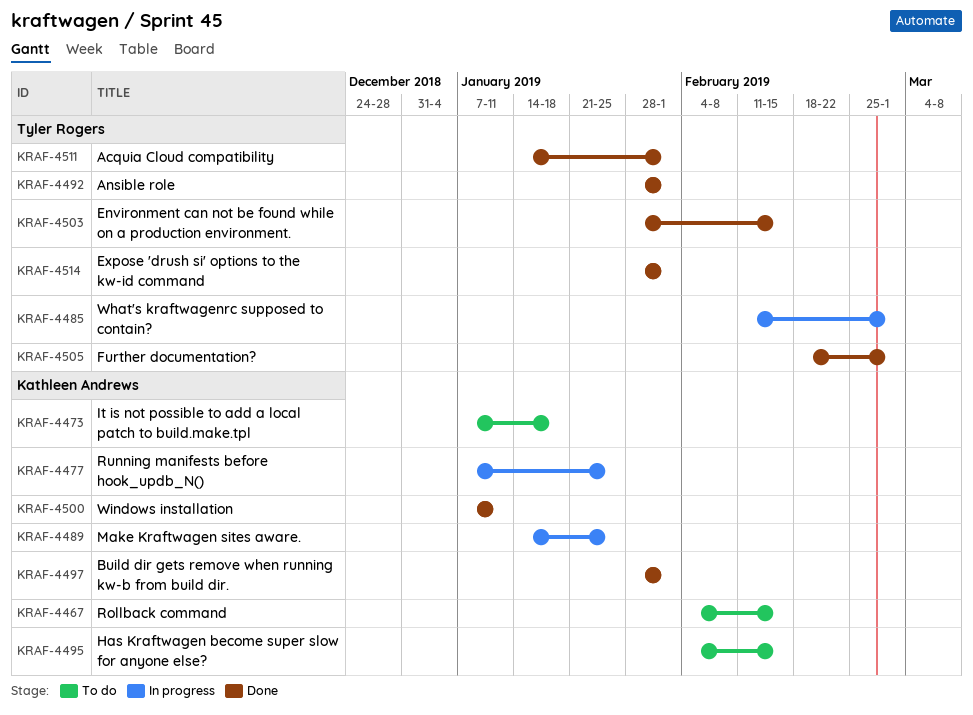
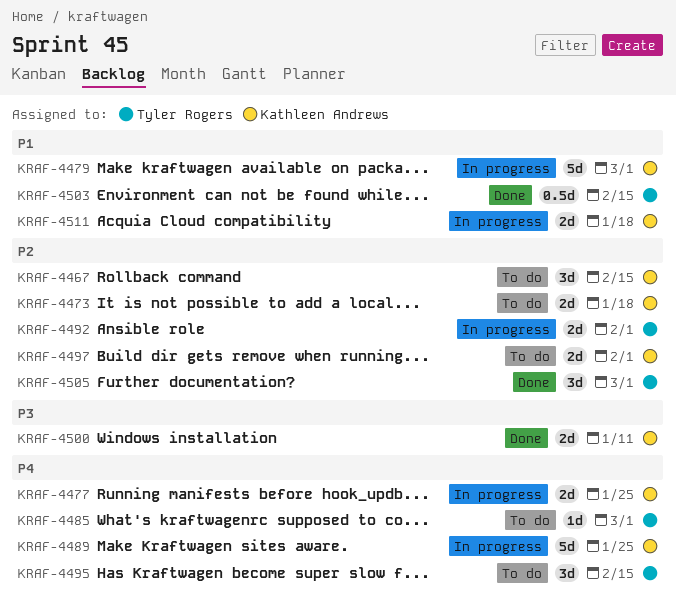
KRAF-4479: none -> present
KRAF-4485, status: In progress -> To do
KRAF-4492, status: Done -> In progress
KRAF-4495, owner: Kathleen Andrews -> Tyler Rogers
KRAF-4497, status: Done -> To do
KRAF-4511, status: Done -> In progress
KRAF-4511, owner: Tyler Rogers -> Kathleen Andrews
KRAF-4511, due: Feb 1 -> Jan 18
KRAF-4514: present -> none

